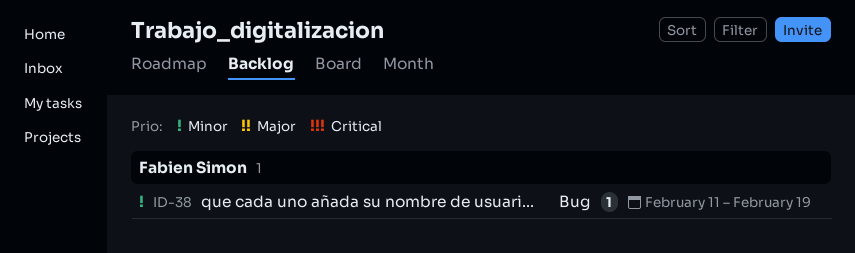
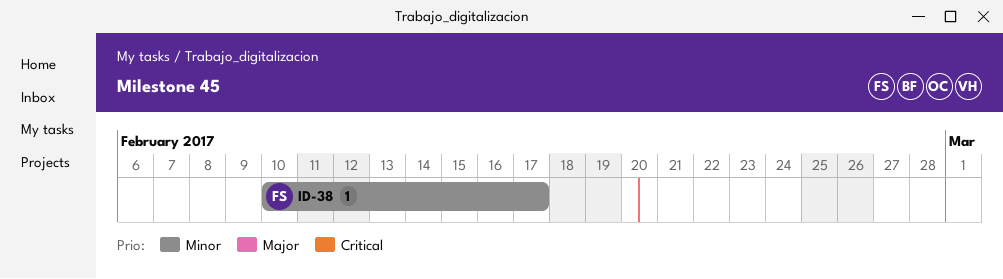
ID-38, start: Feb 11 -> Feb 10
ID-38, due: Feb 19 -> Feb 17

